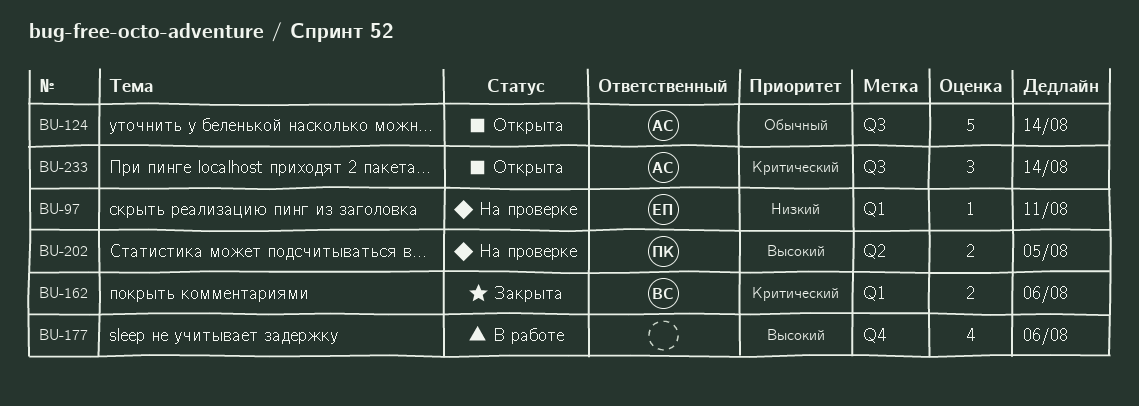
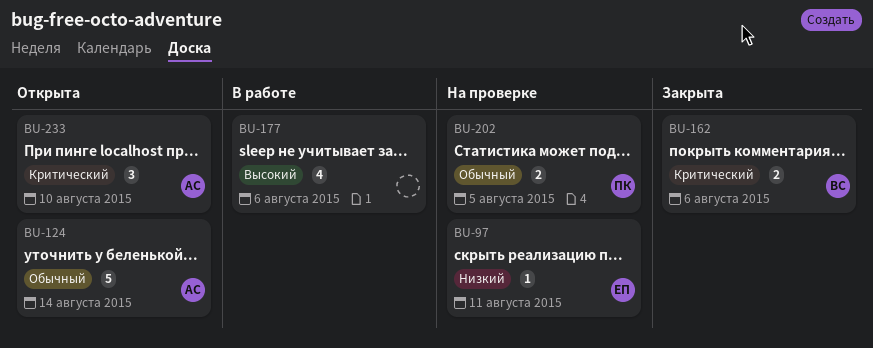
BU-202, priority: Высокий -> Обычный
BU-233, due: Aug 14 -> Aug 10

